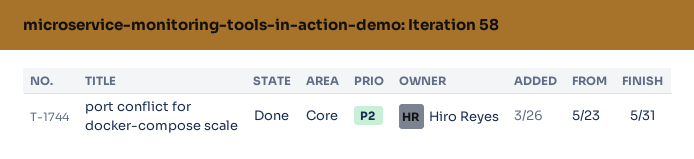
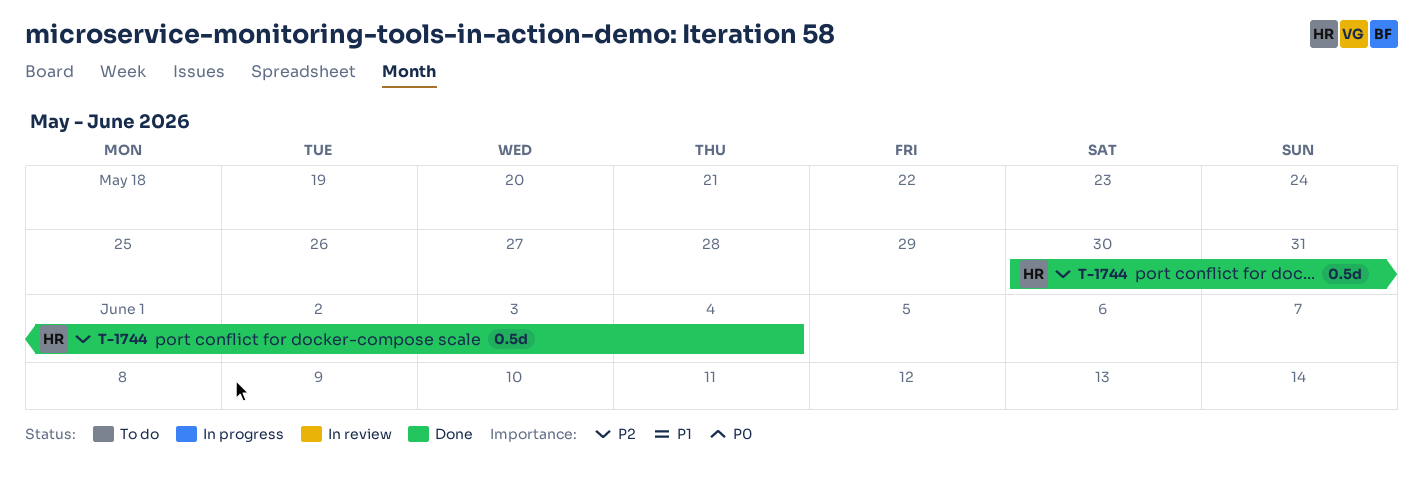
T-1744, start: May 23 -> May 30
T-1744, due: May 31 -> Jun 4

